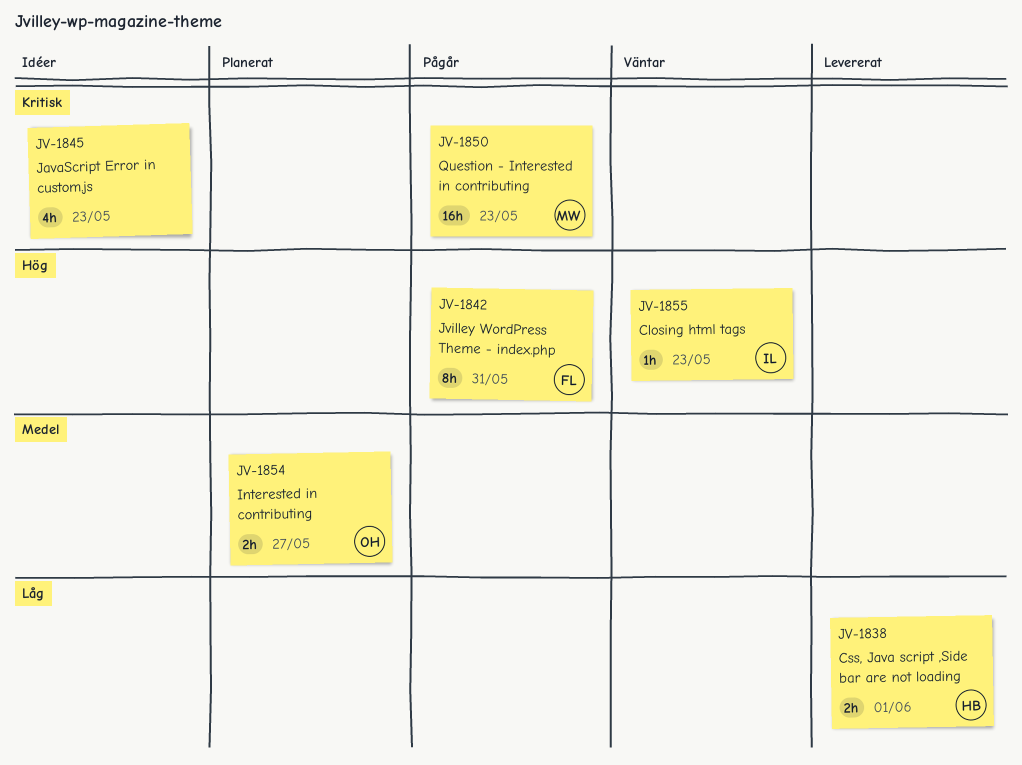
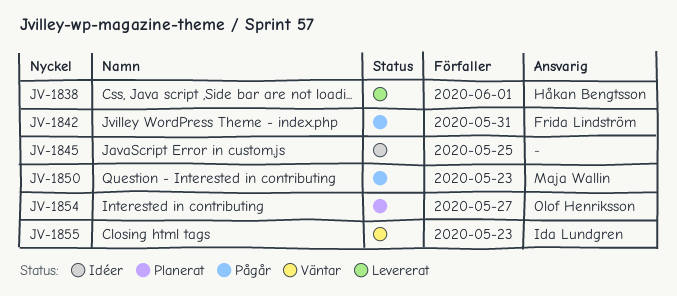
JV-1845, due: May 23 -> May 25

